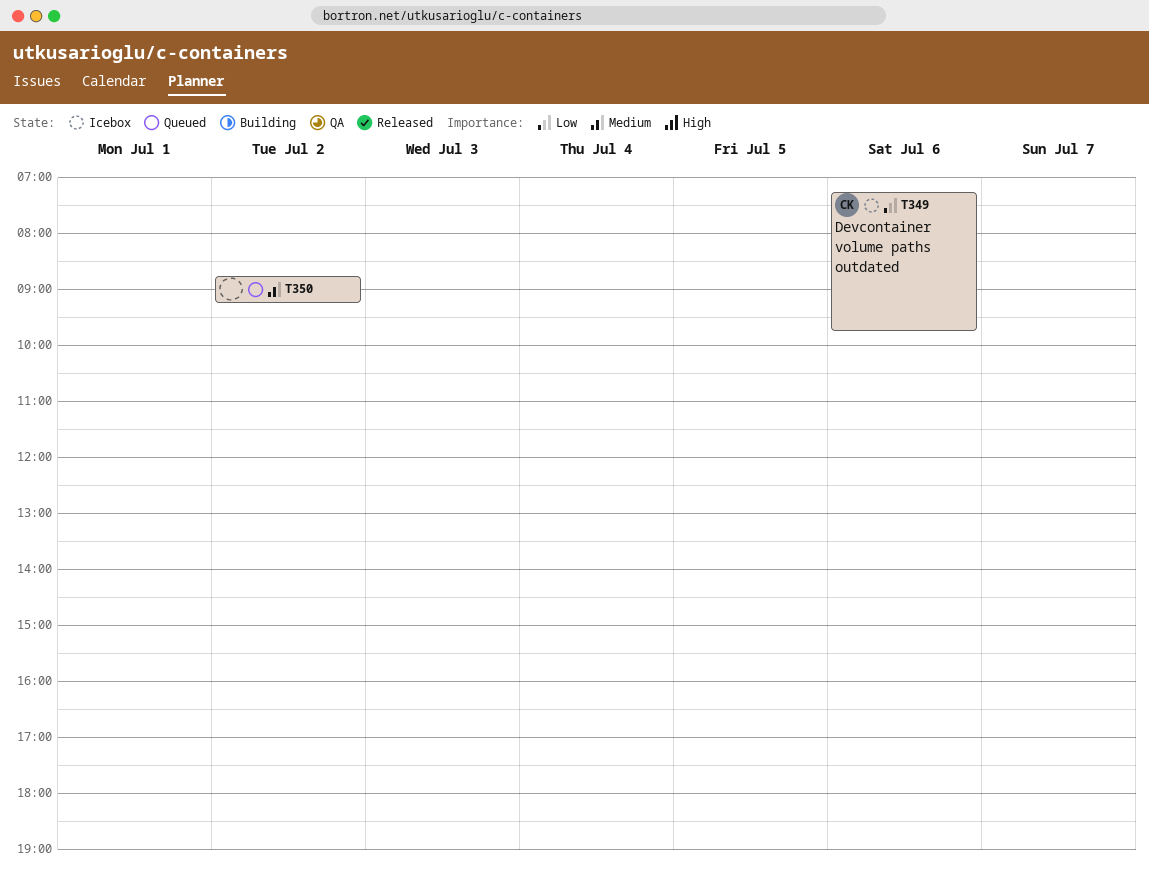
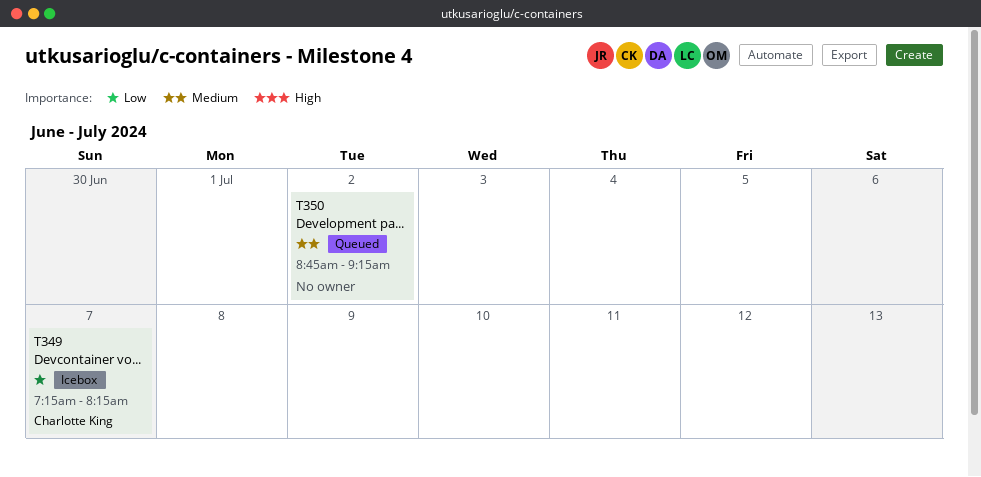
T349, day: Jul 6 -> Jul 7
T349, ends: 09:45 -> 08:15

